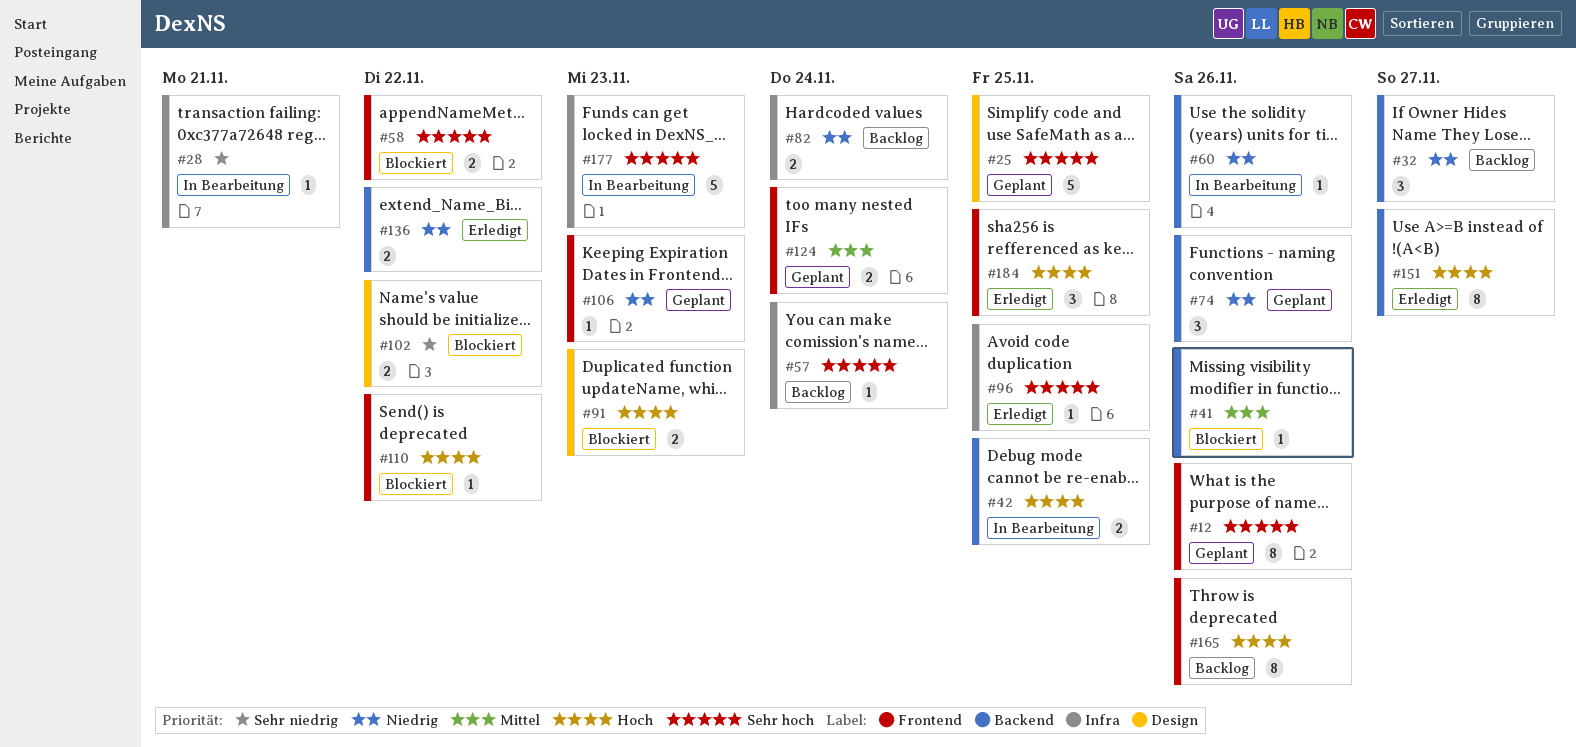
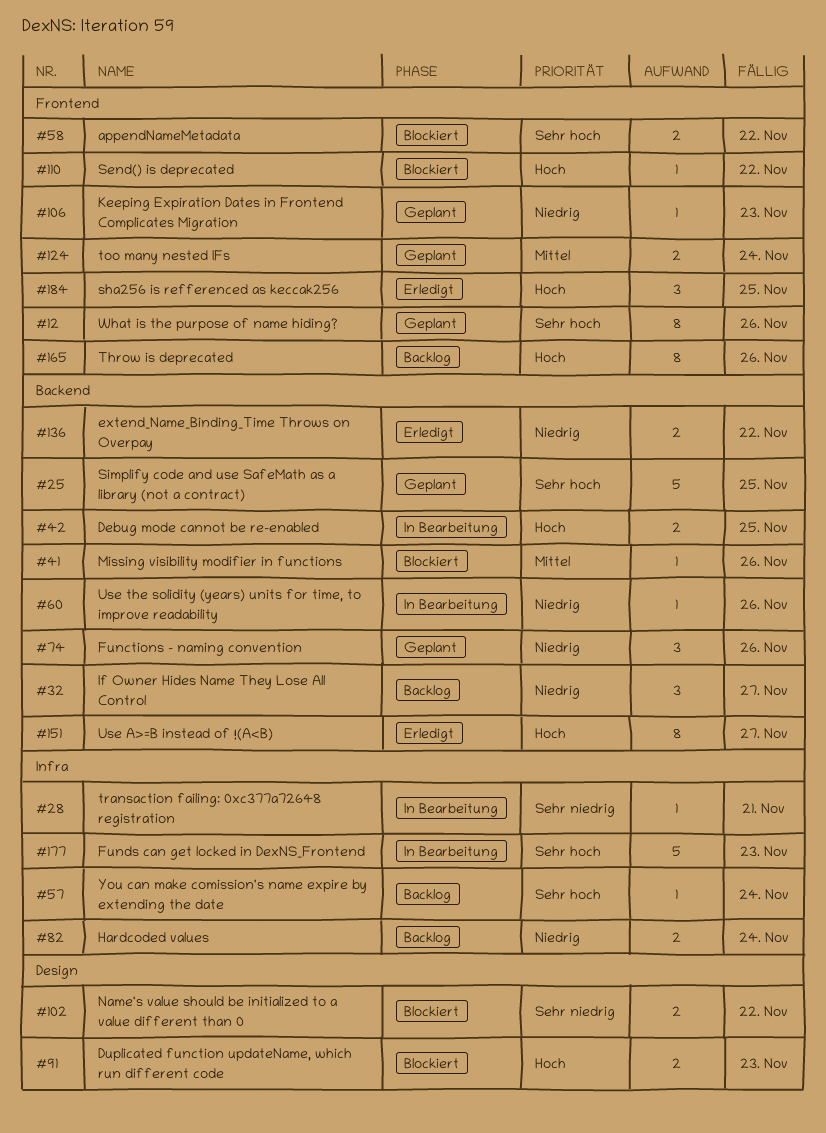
#25, label: Design -> Backend
#96: present -> none

